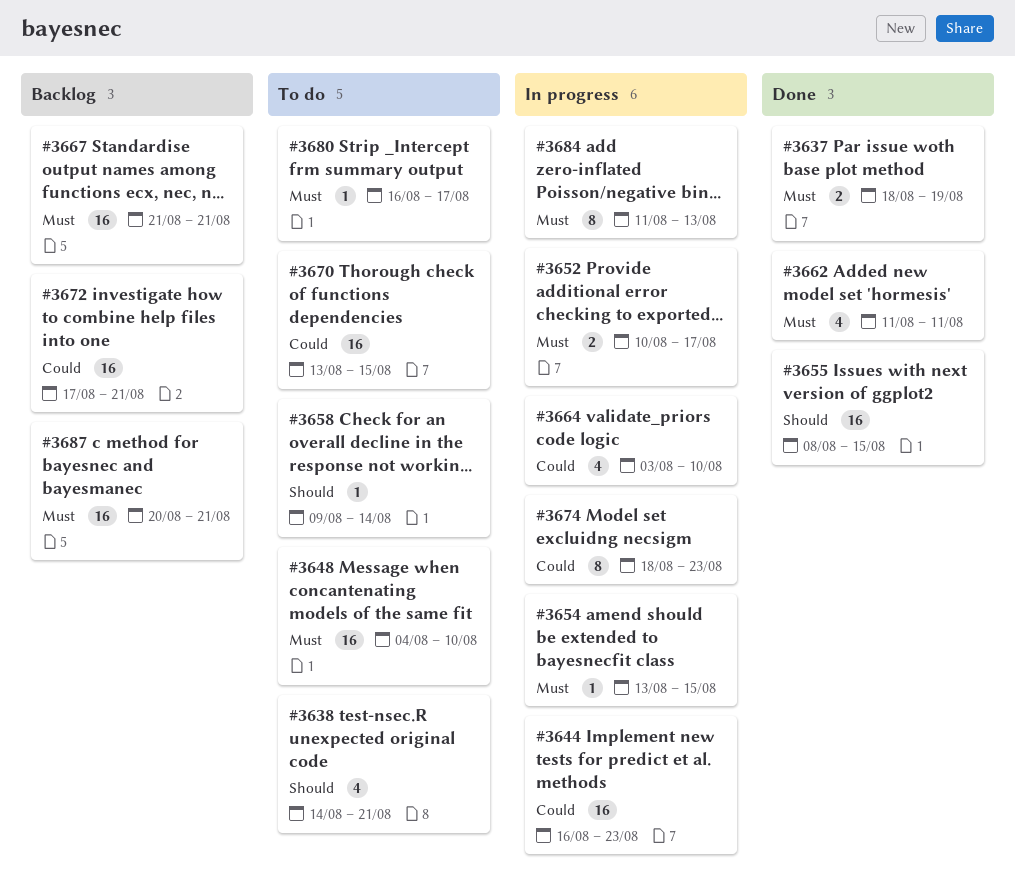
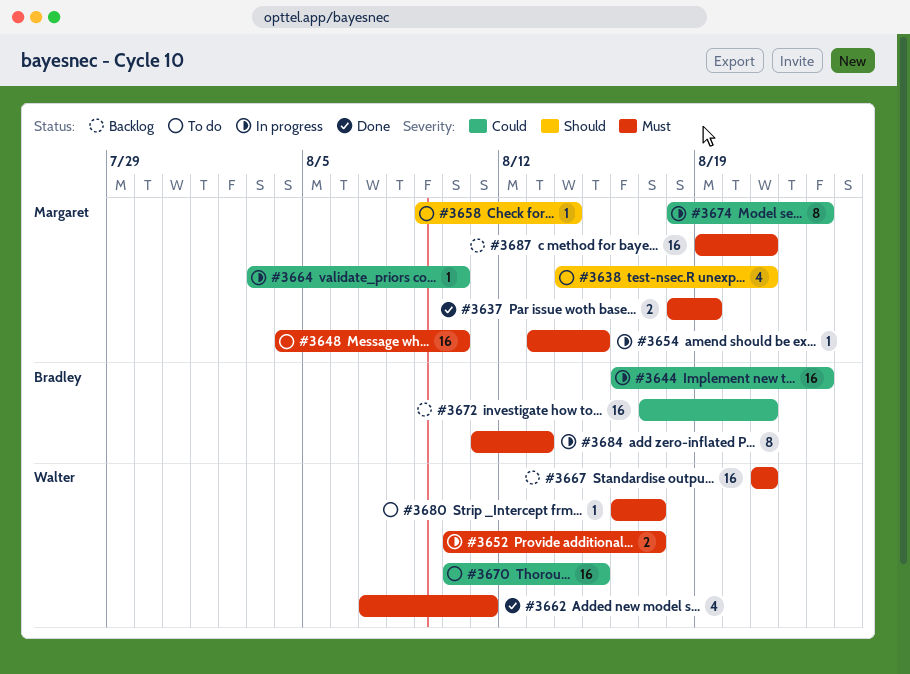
#3655: present -> none
#3662, start: Aug 11 -> Aug 7
#3664, estimate: 4 -> 1
#3670, start: Aug 13 -> Aug 10
#3687, start: Aug 20 -> Aug 19

